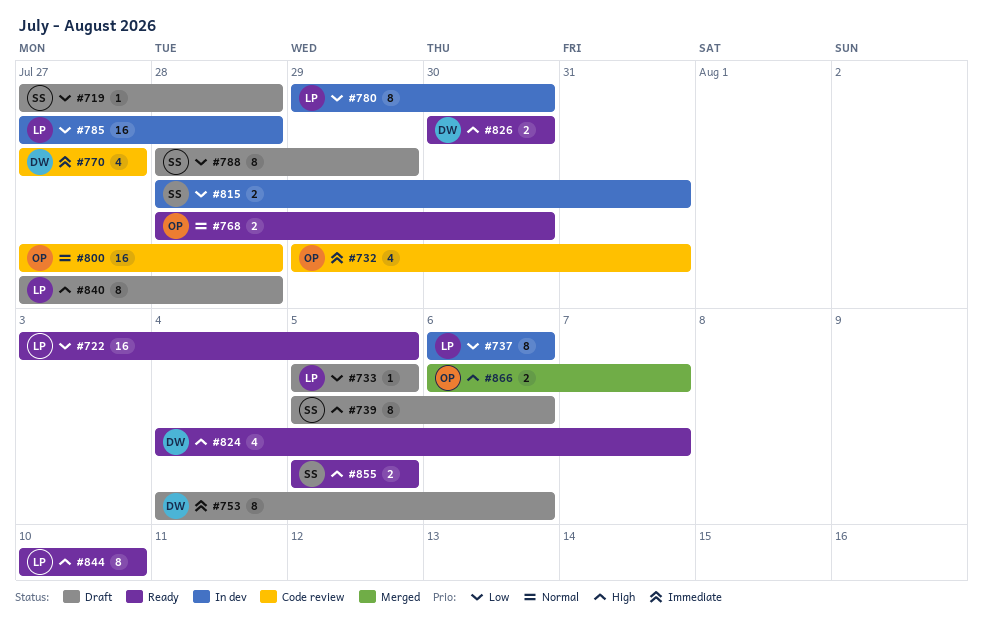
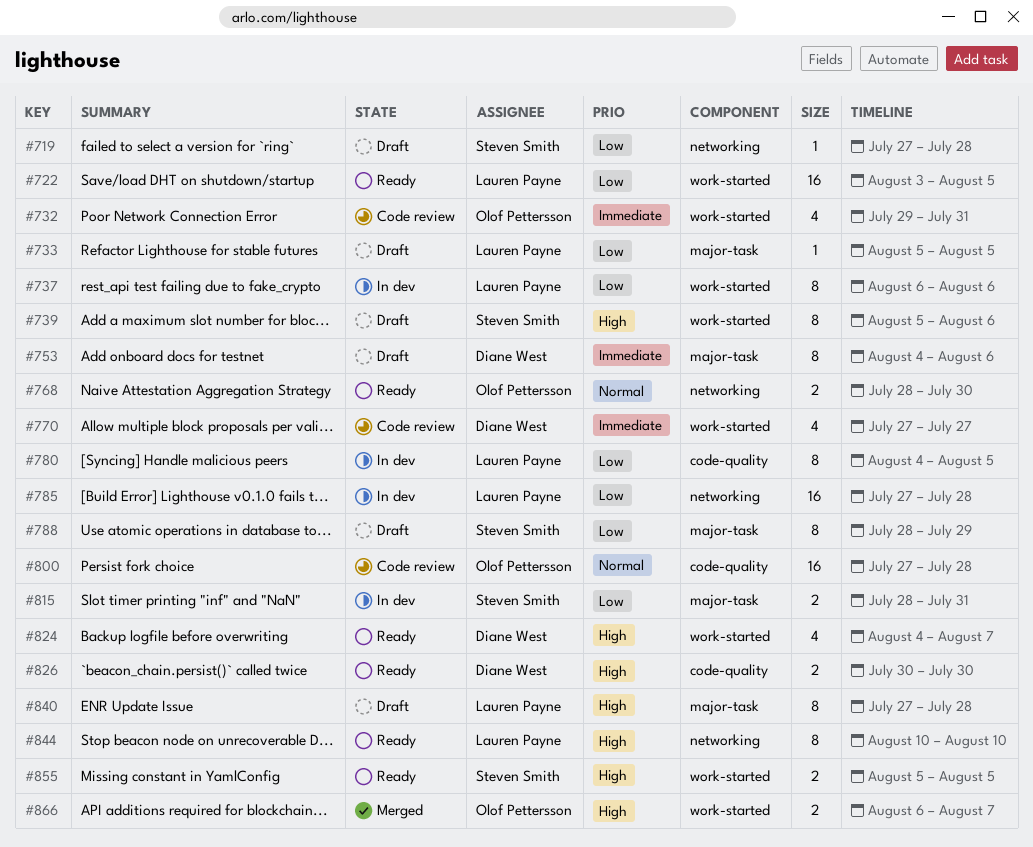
#780, start: Jul 29 -> Aug 4
#780, due: Jul 30 -> Aug 5

